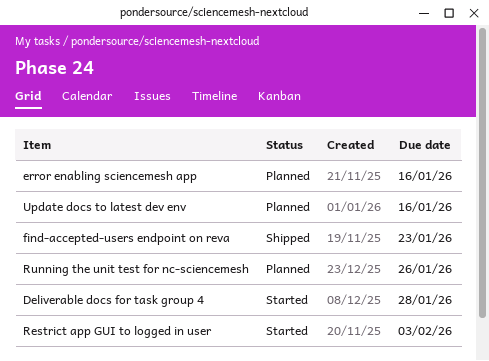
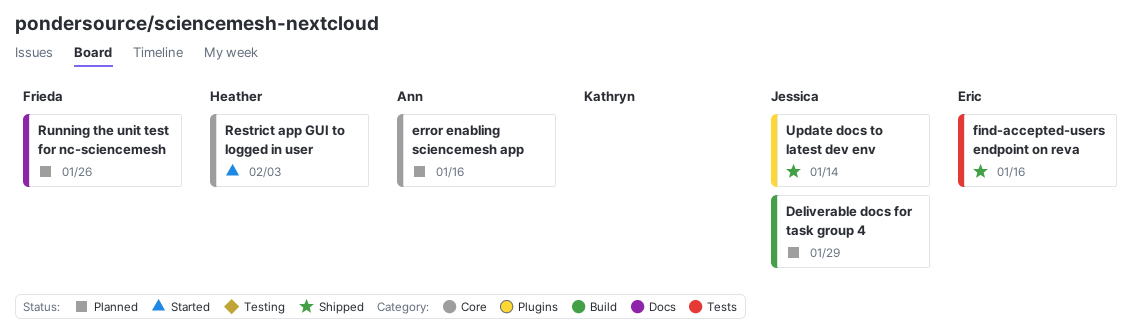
Deliverable docs for task group 4, status: Started -> Planned
Deliverable docs for task group 4, due: Jan 28 -> Jan 29
find-accepted-users endpoint on reva, due: Jan 23 -> Jan 16
Update docs to latest dev env, status: Planned -> Shipped
Update docs to latest dev env, due: Jan 16 -> Jan 14

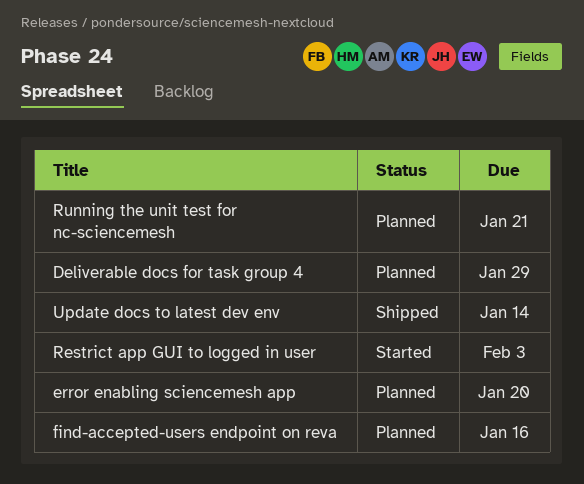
error enabling sciencemesh app, due: Jan 16 -> Jan 20
find-accepted-users endpoint on reva, status: Shipped -> Planned
Running the unit test for nc-sciencemesh, due: Jan 26 -> Jan 21

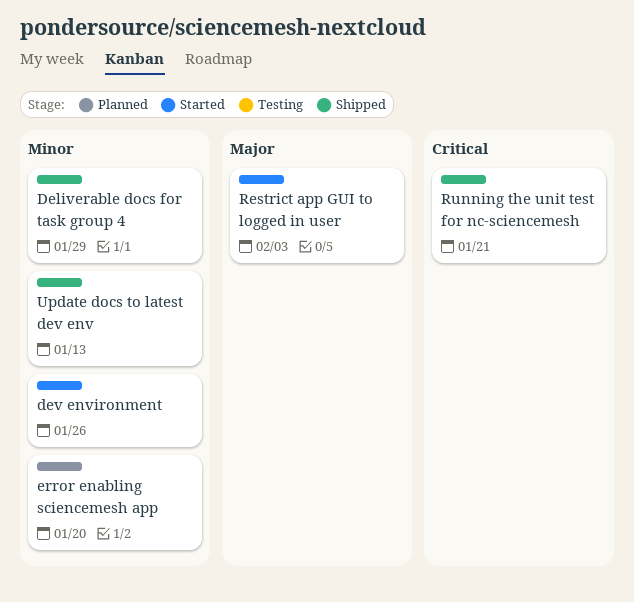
Deliverable docs for task group 4, status: Planned -> Shipped
dev environment: none -> present
find-accepted-users endpoint on reva: present -> none
Running the unit test for nc-sciencemesh, status: Planned -> Shipped
Update docs to latest dev env, due: Jan 14 -> Jan 13

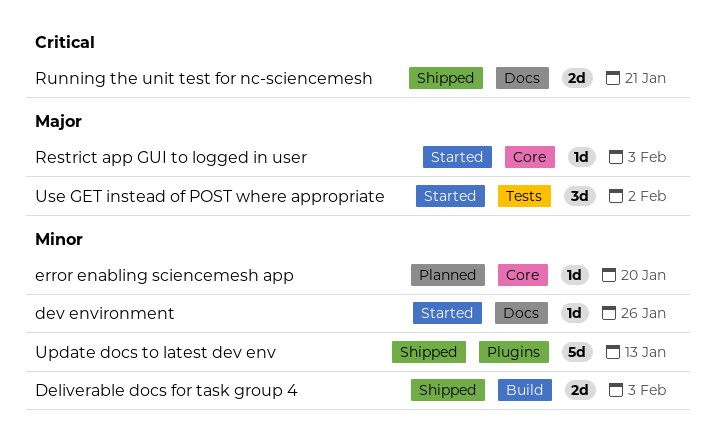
Deliverable docs for task group 4, due: Jan 29 -> Feb 3
Use GET instead of POST where appropriate: none -> present

